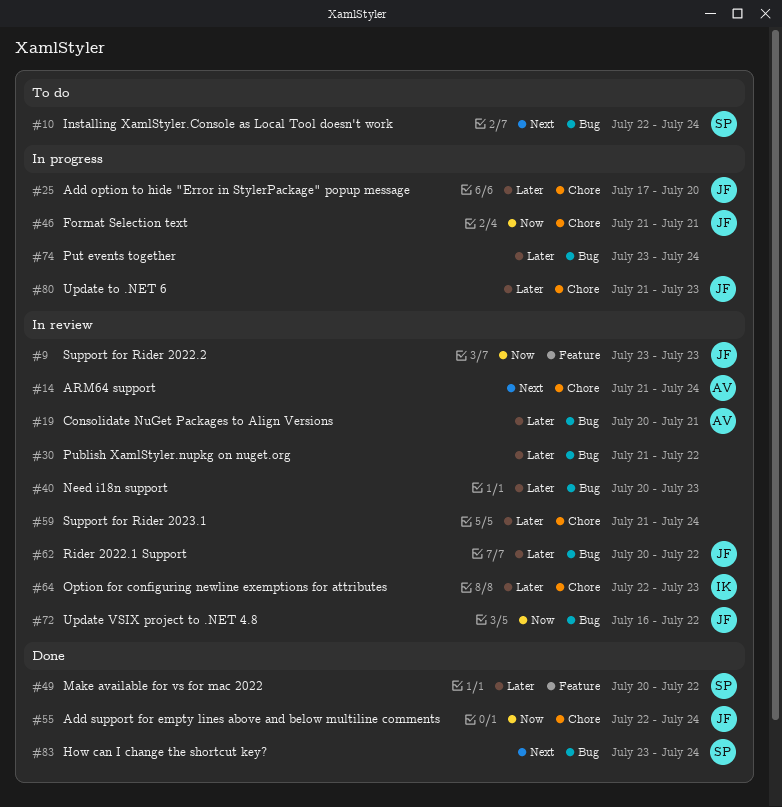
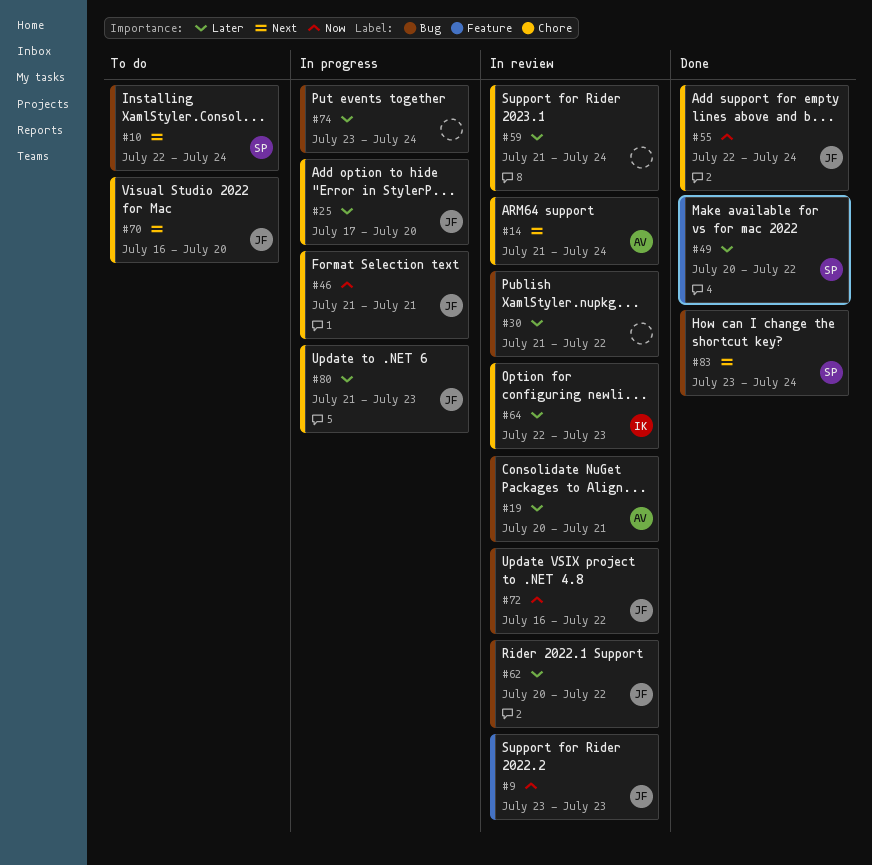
#40: present -> none
#70: none -> present

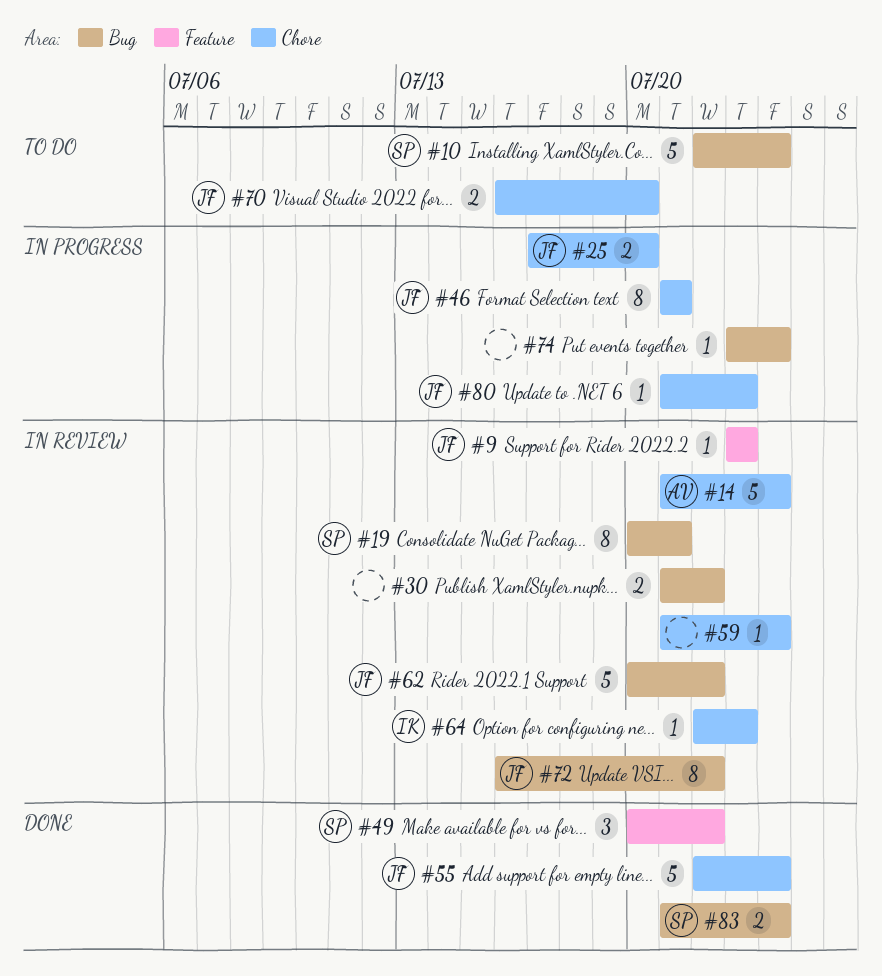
#19, owner: AV -> SP
#83, start: Jul 23 -> Jul 21

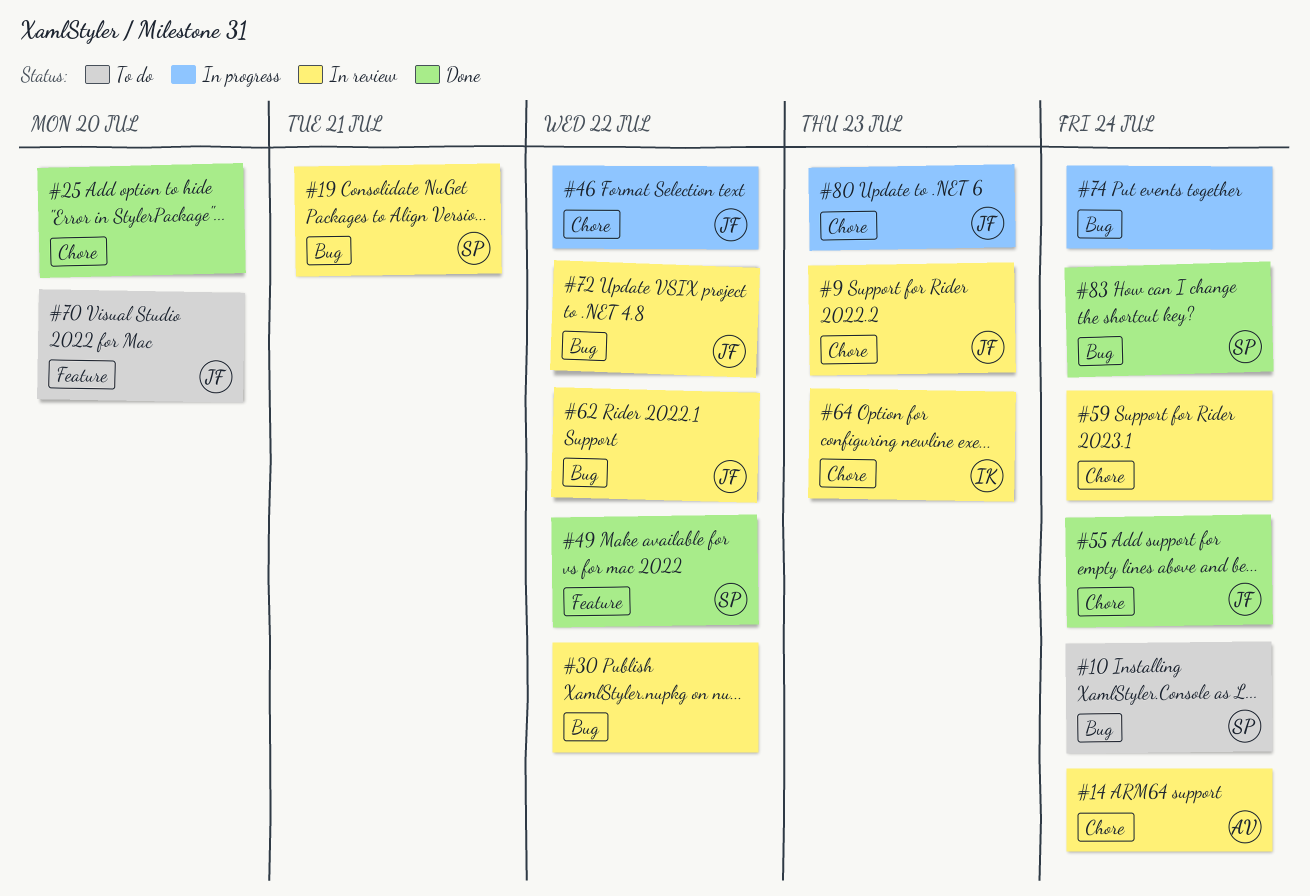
#9, label: Feature -> Chore
#25, status: In progress -> Done
#25, owner: JF -> none
#46, due: Jul 21 -> Jul 22
#70, label: Chore -> Feature

